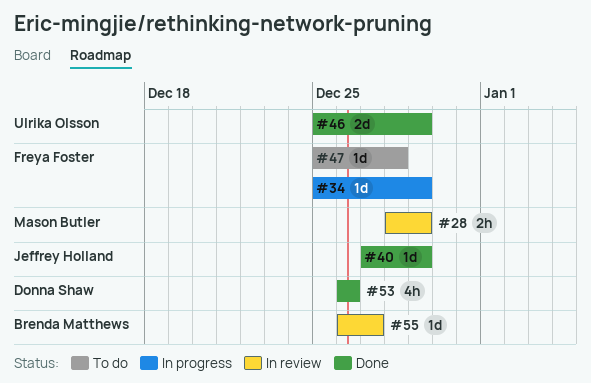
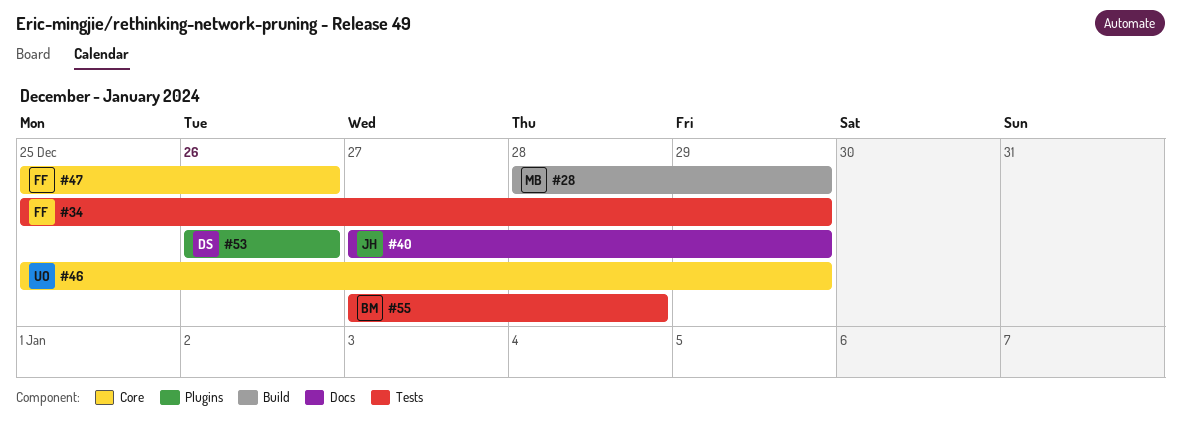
#47, due: Dec 28 -> Dec 26
#55, start: Dec 26 -> Dec 27
#55, due: Dec 27 -> Dec 28

